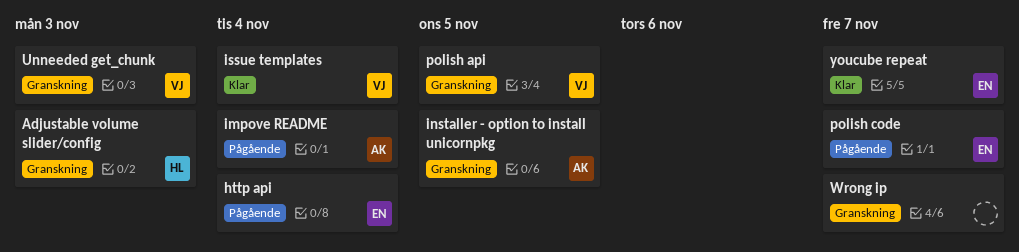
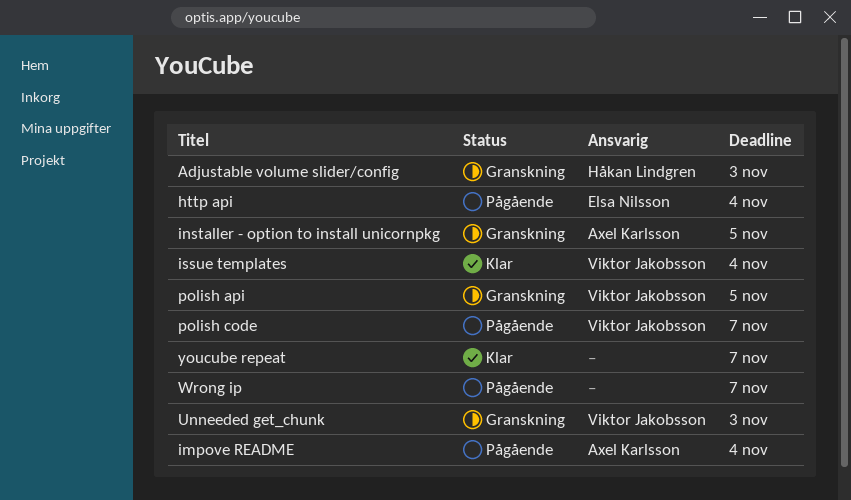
polish code, owner: Elsa Nilsson -> Viktor Jakobsson
Wrong ip, status: Granskning -> Pågående
youcube repeat, owner: Elsa Nilsson -> none

